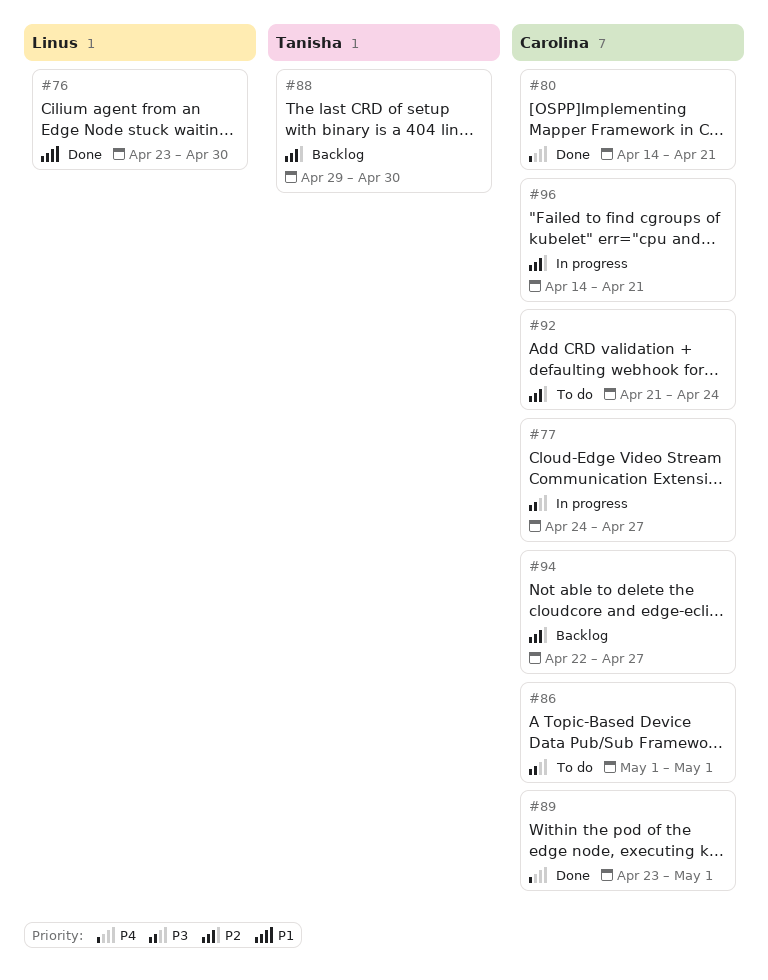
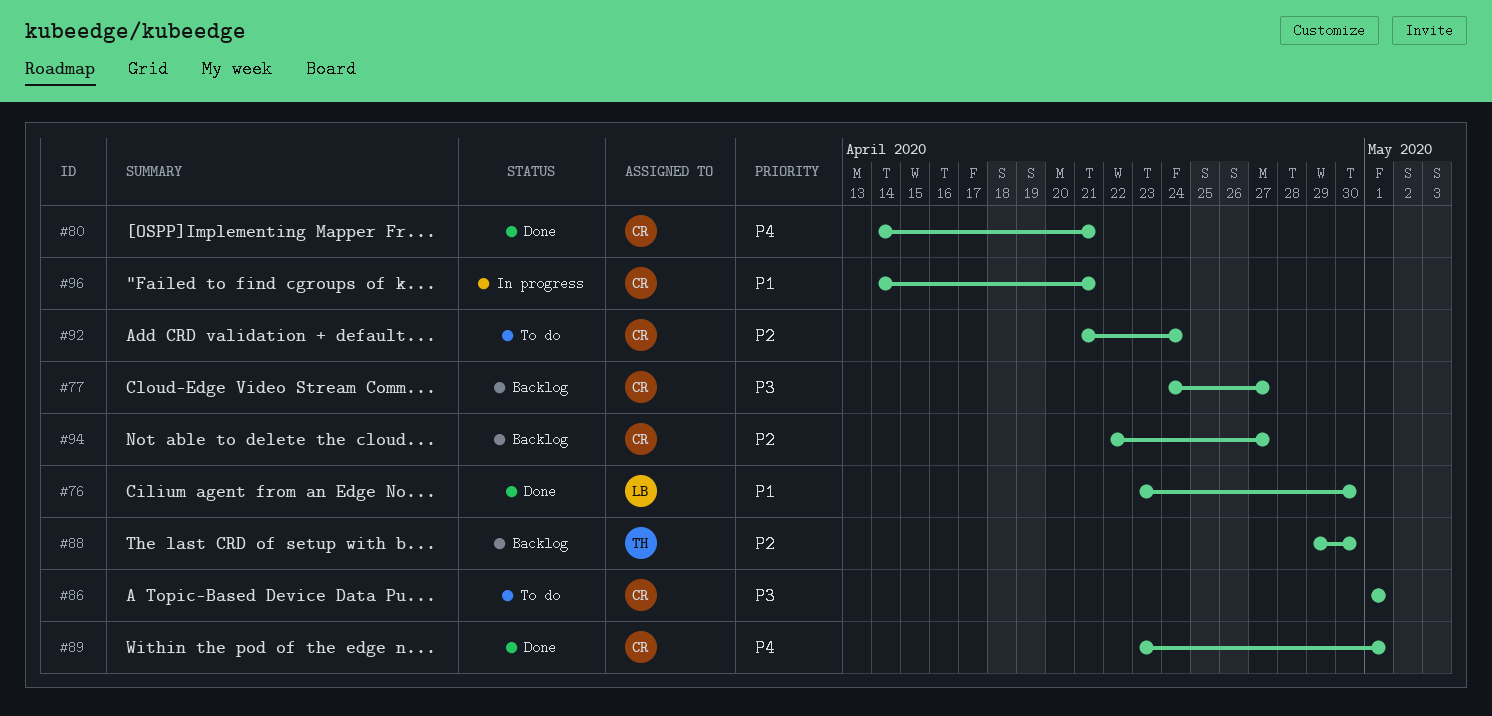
#77, status: In progress -> Backlog
#96, priority: P2 -> P1

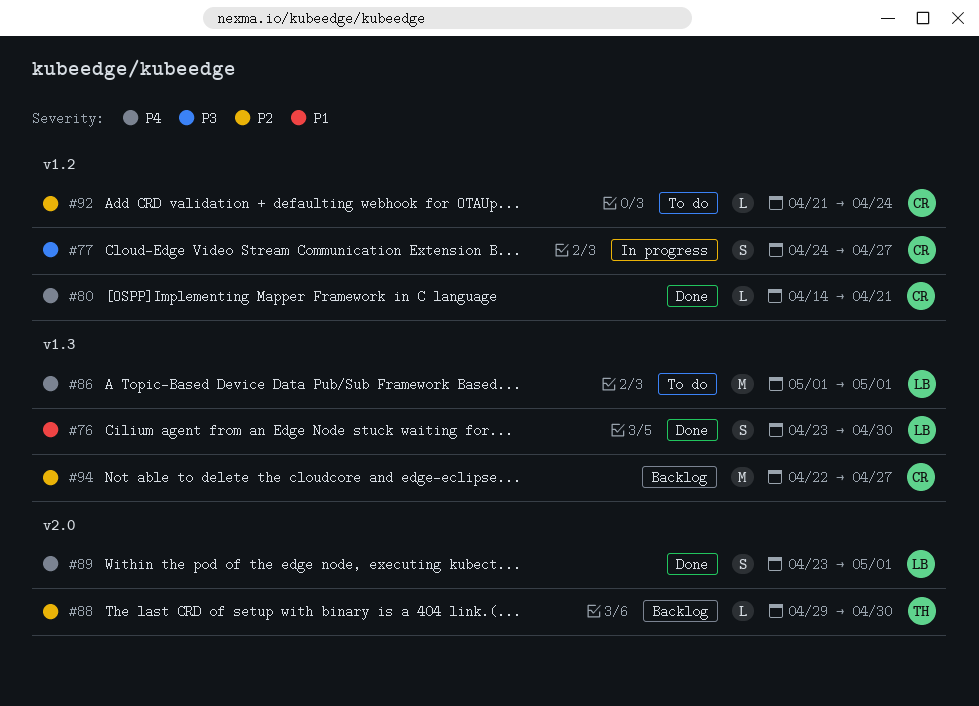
#77, status: Backlog -> In progress
#86, owner: CR -> LB
#86, priority: P3 -> P4
#89, owner: CR -> LB
#96: present -> none

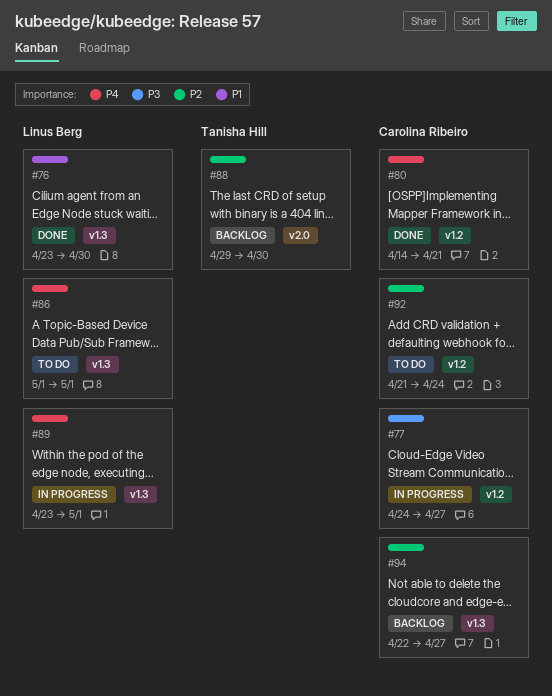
#89, status: Done -> In progress
#89, label: v2.0 -> v1.3

